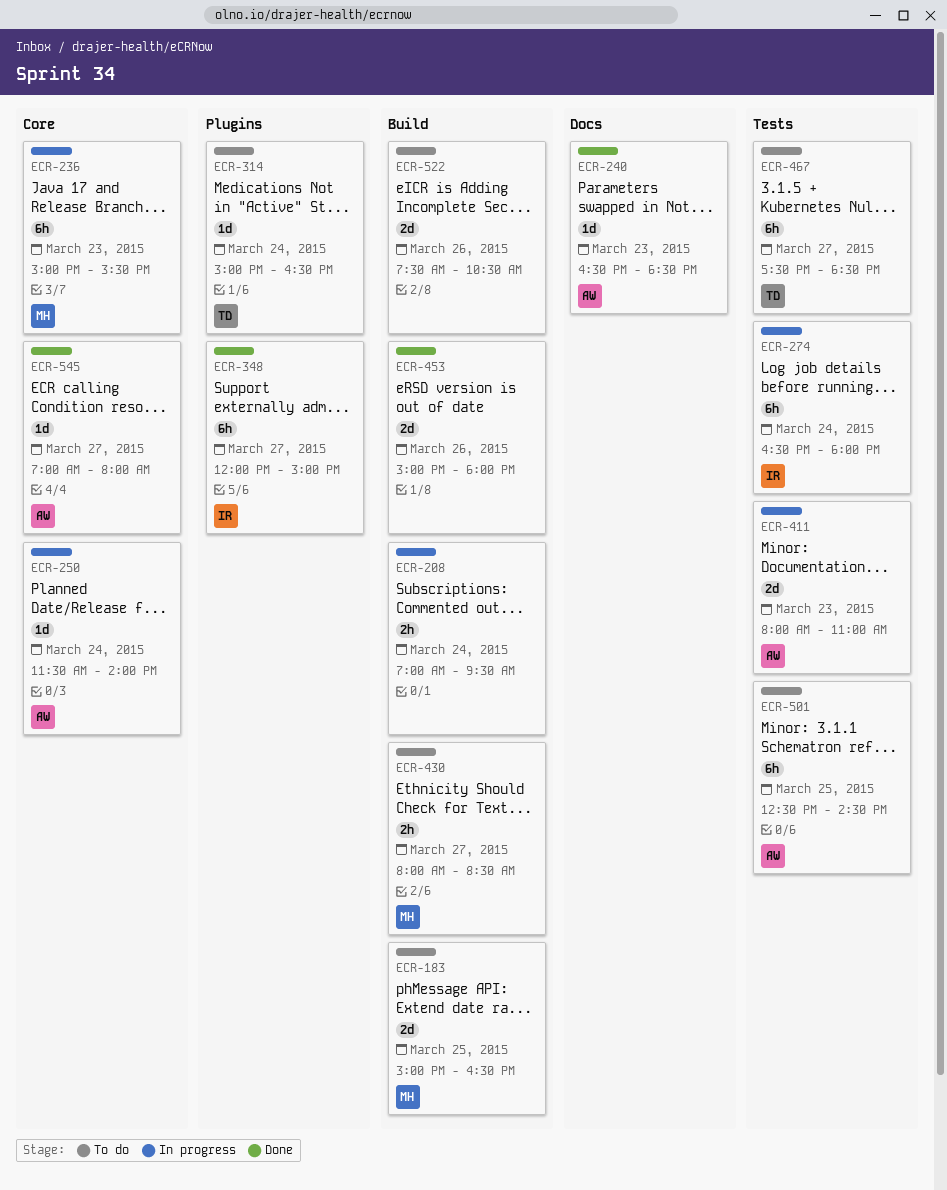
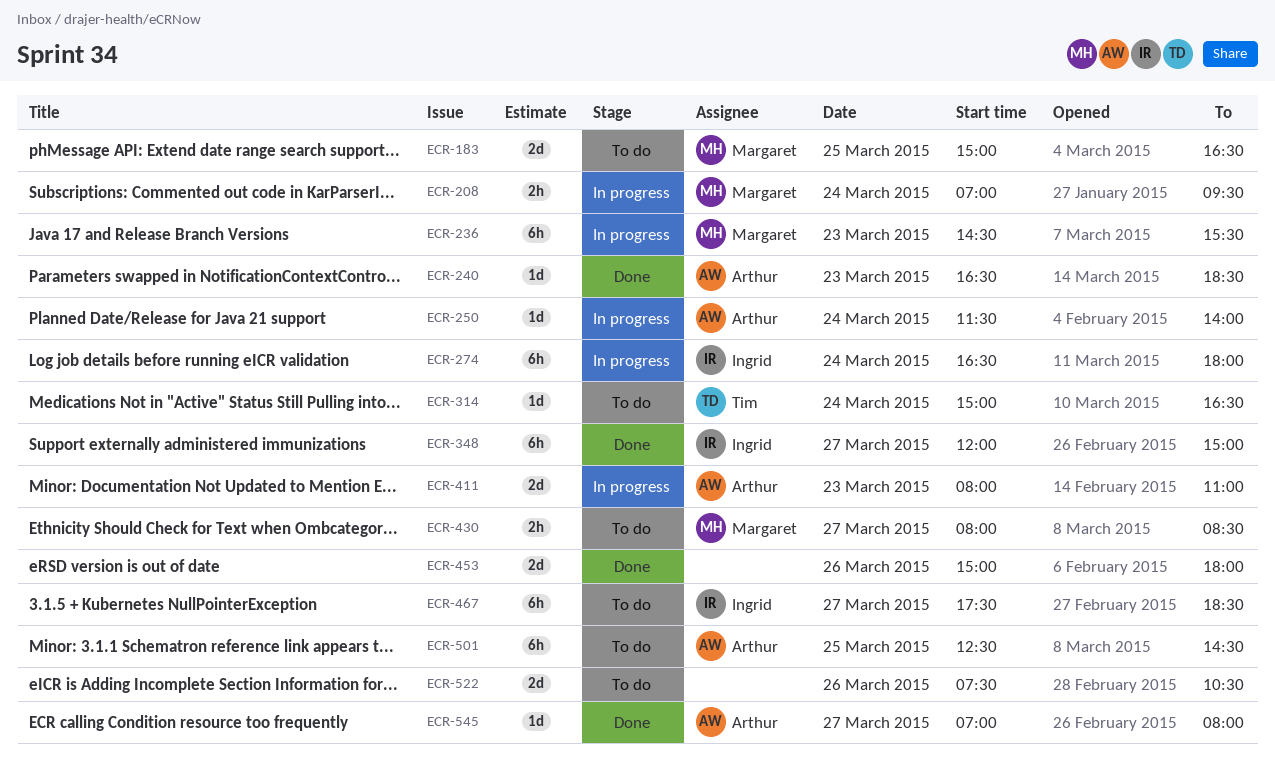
ECR-208, owner: none -> Margaret
ECR-236, begins: 15:00 -> 14:30
ECR-467, owner: Tim -> Ingrid

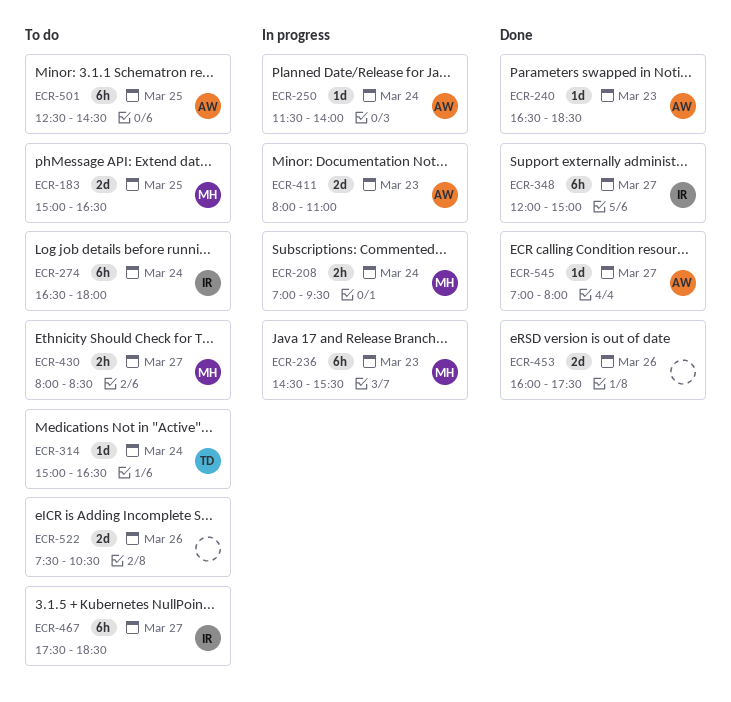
ECR-274, status: In progress -> To do
ECR-453, begins: 15:00 -> 16:00
ECR-453, ends: 18:00 -> 17:30

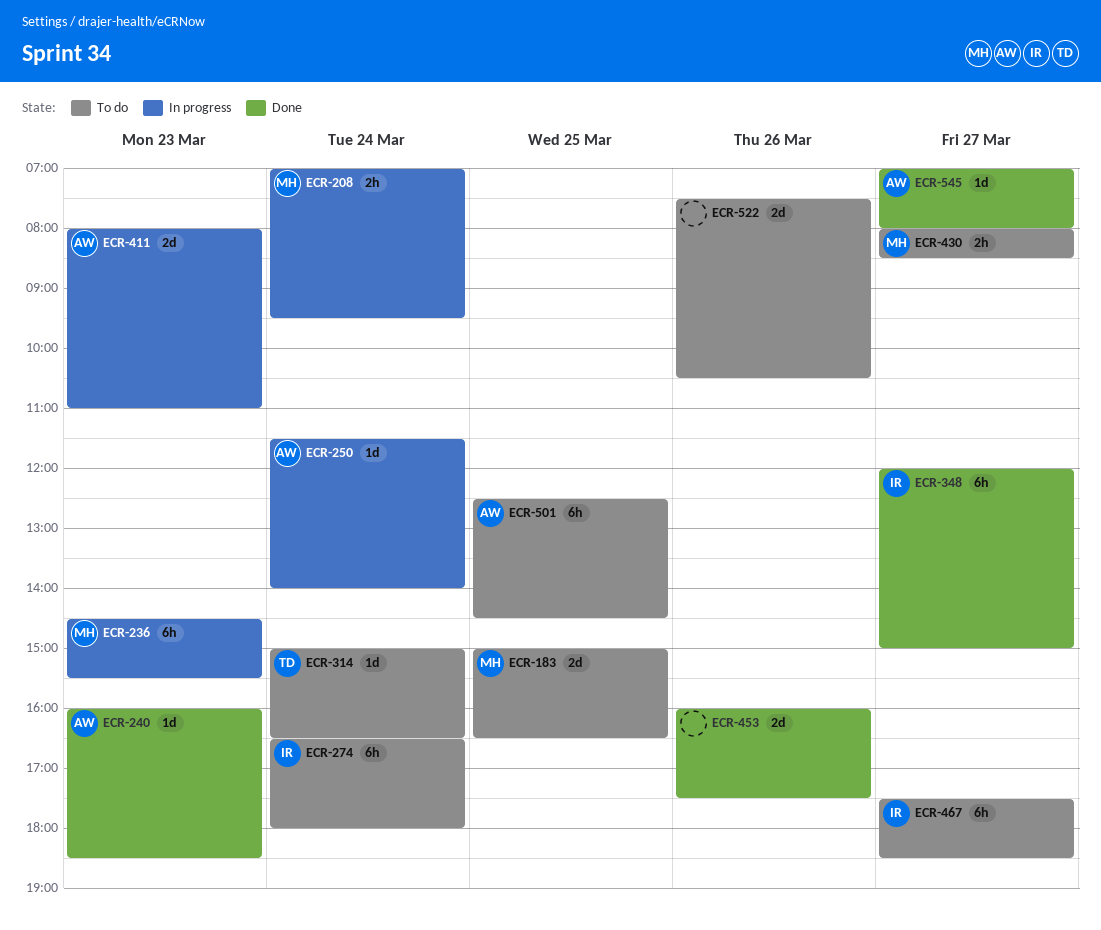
ECR-240, begins: 16:30 -> 16:00

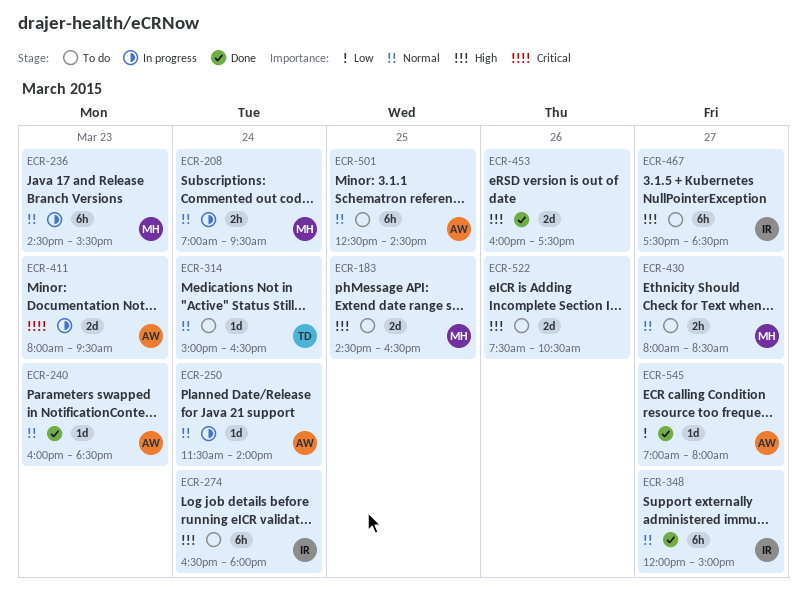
ECR-183, begins: 15:00 -> 14:30
ECR-411, ends: 11:00 -> 09:30

